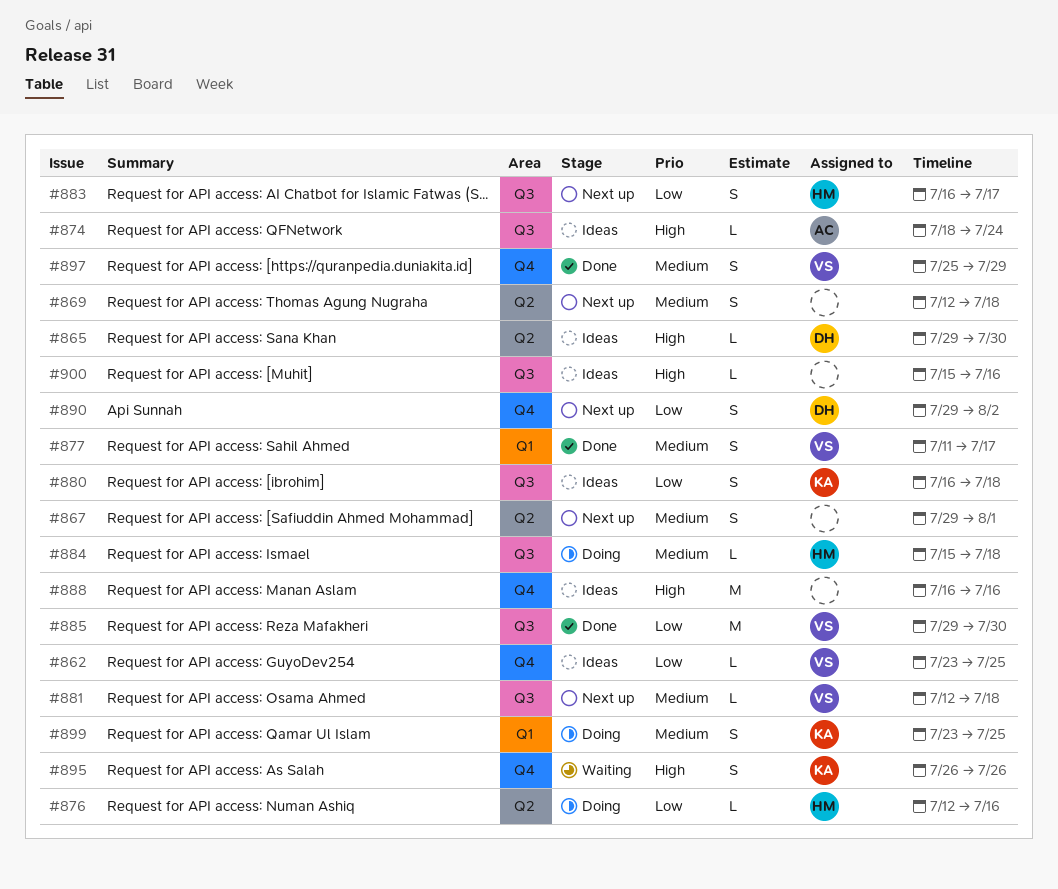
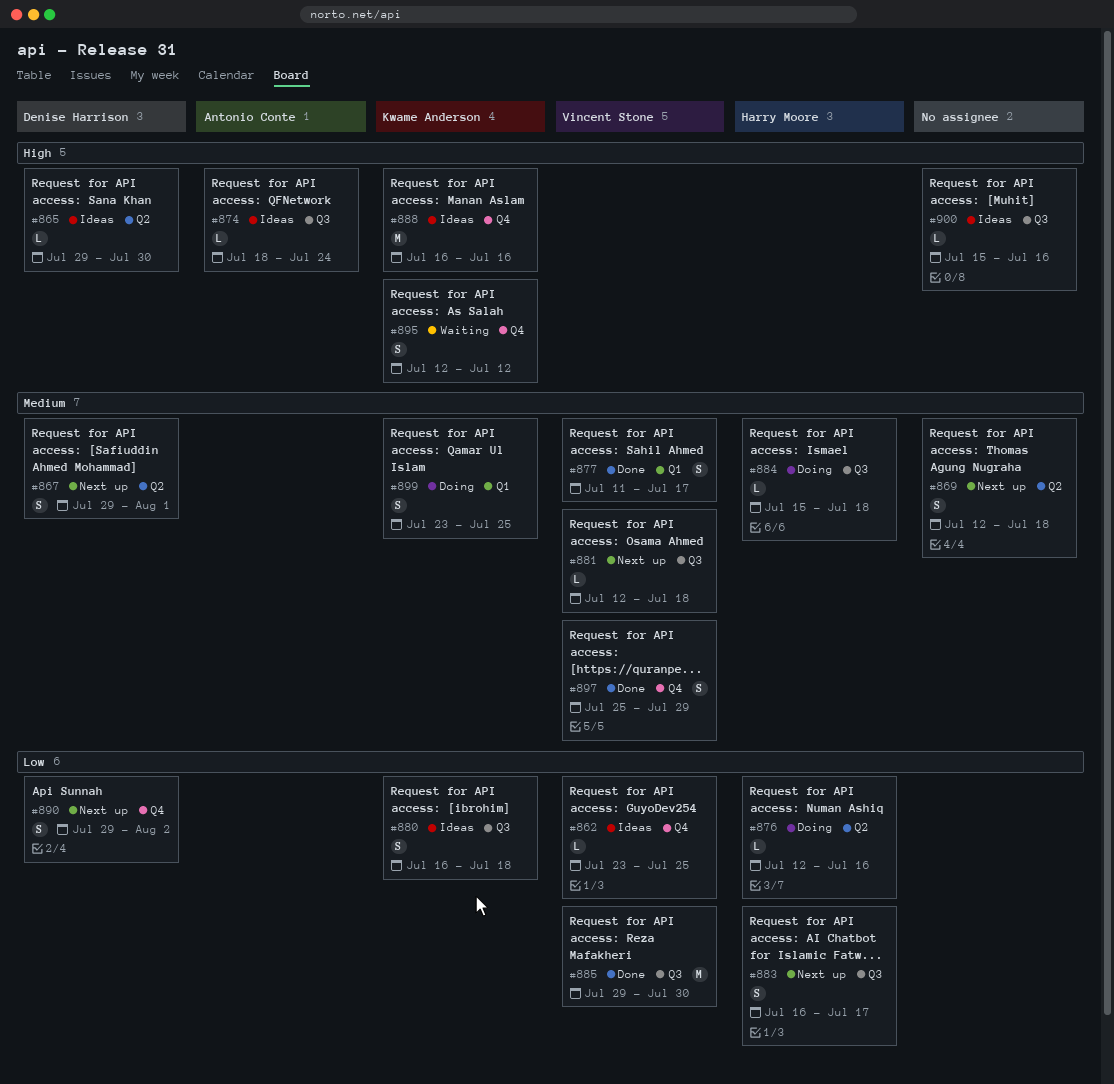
#867, owner: none -> Denise Harrison
#888, owner: none -> Kwame Anderson
#895, start: Jul 26 -> Jul 12
#895, due: Jul 26 -> Jul 12

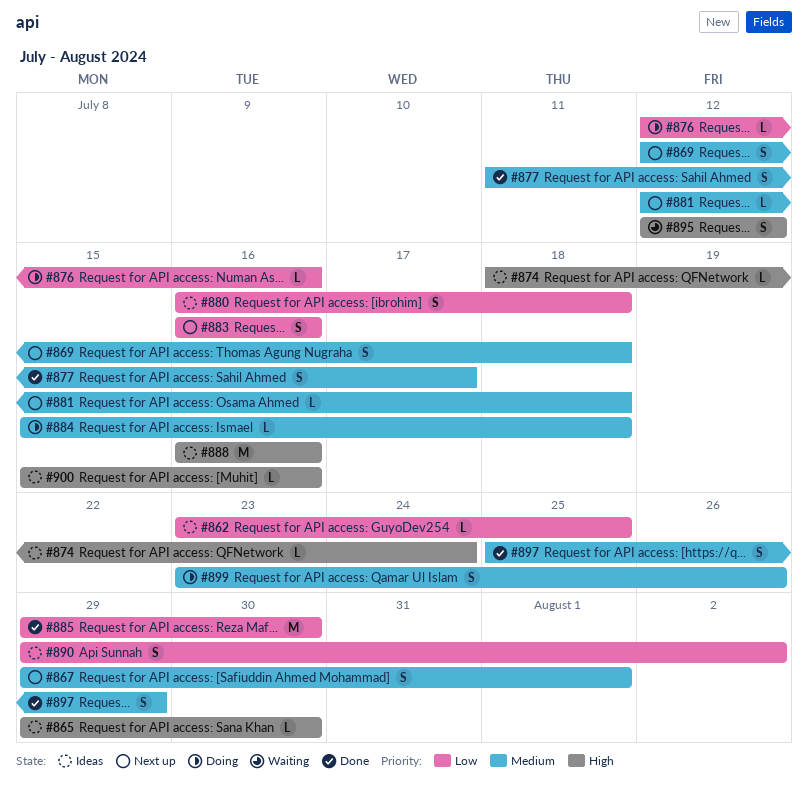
#883, due: Jul 17 -> Jul 16
#890, status: Next up -> Ideas
#899, due: Jul 25 -> Jul 26

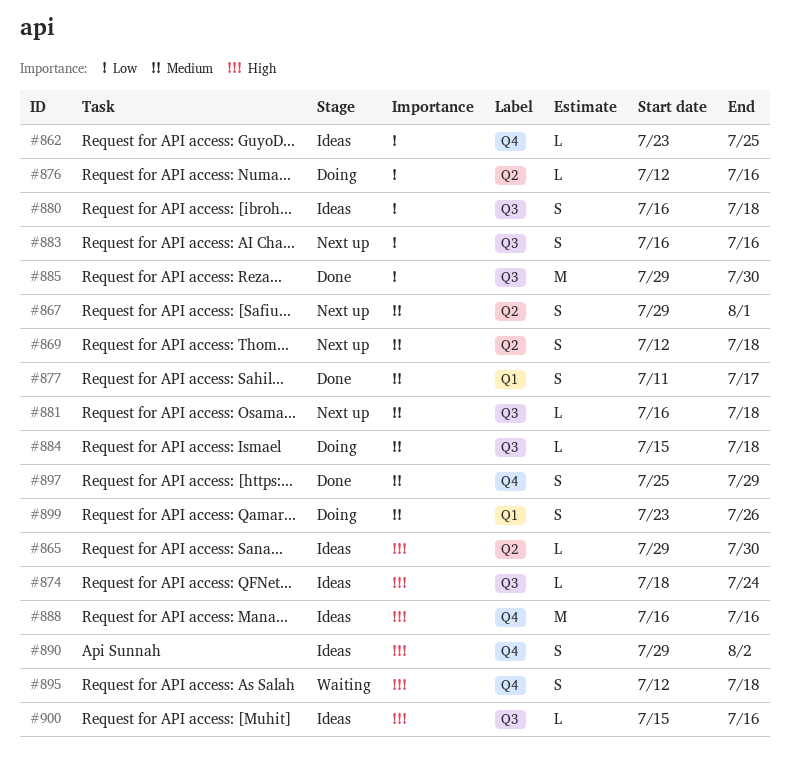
#881, start: Jul 12 -> Jul 16
#890, priority: Low -> High
#895, due: Jul 12 -> Jul 18

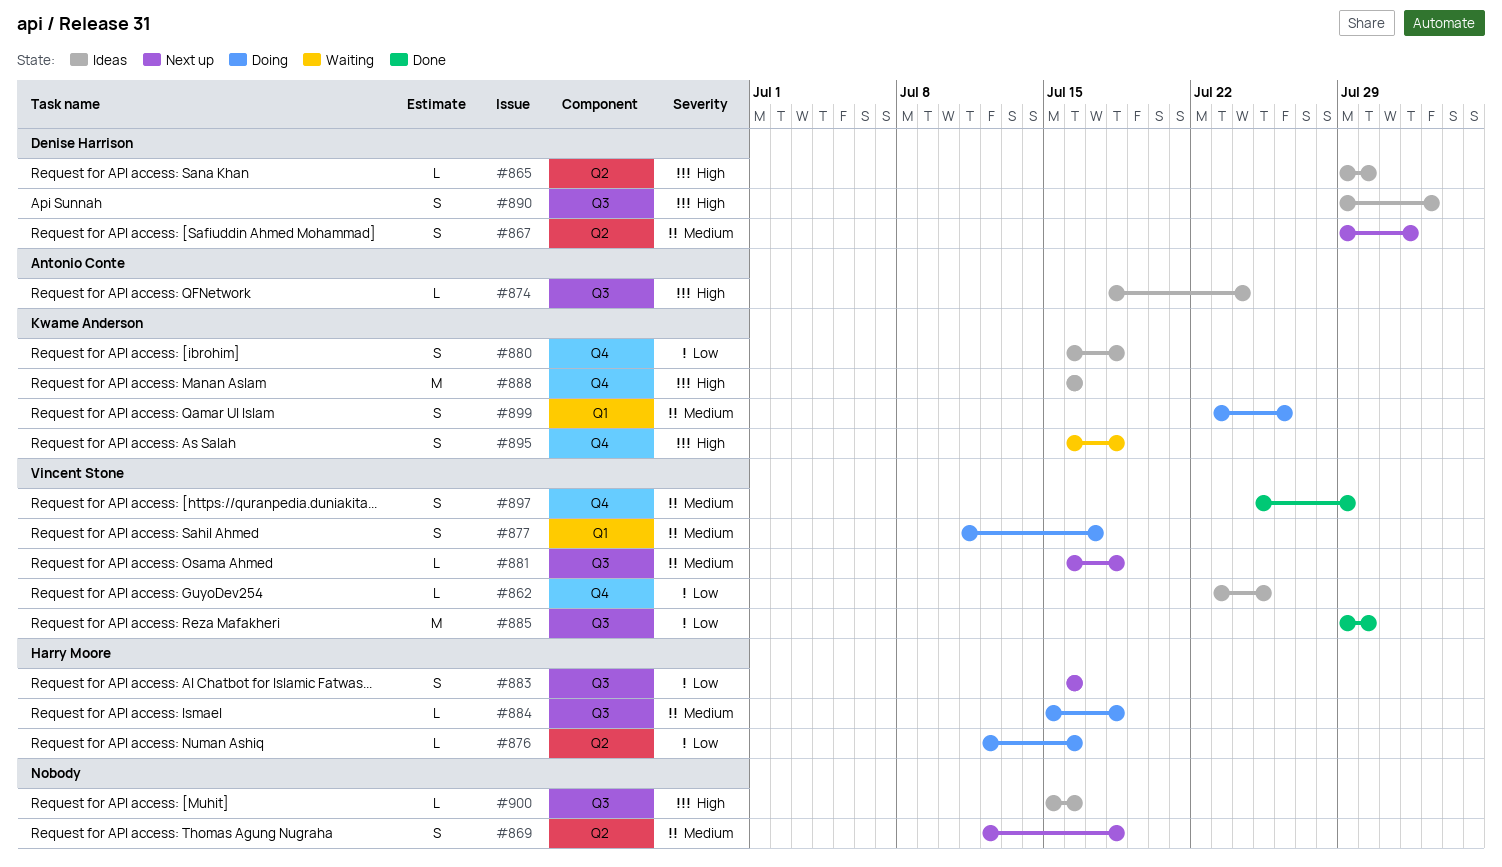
#877, status: Done -> Doing
#880, label: Q3 -> Q4
#890, label: Q4 -> Q3
#895, start: Jul 12 -> Jul 16

